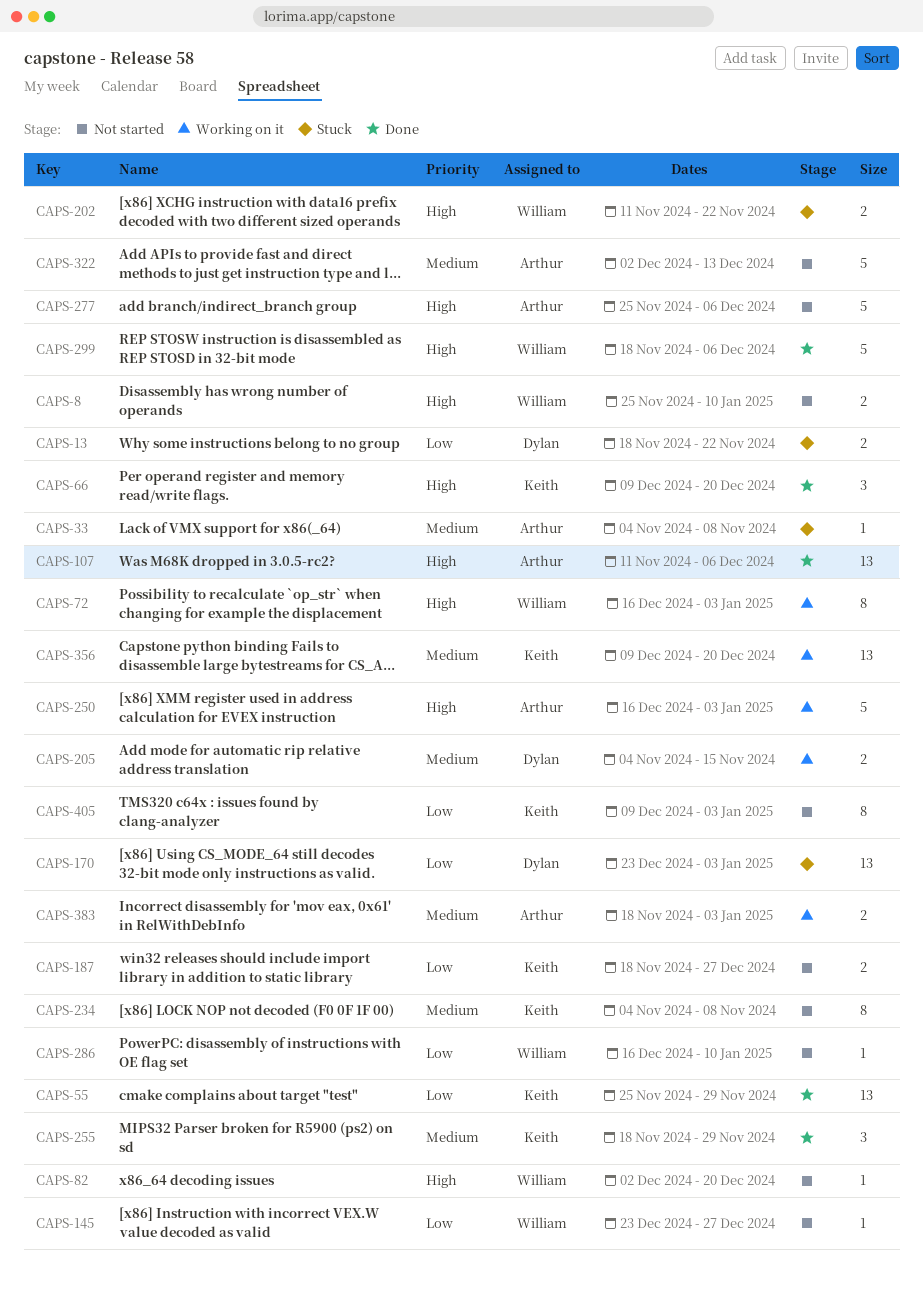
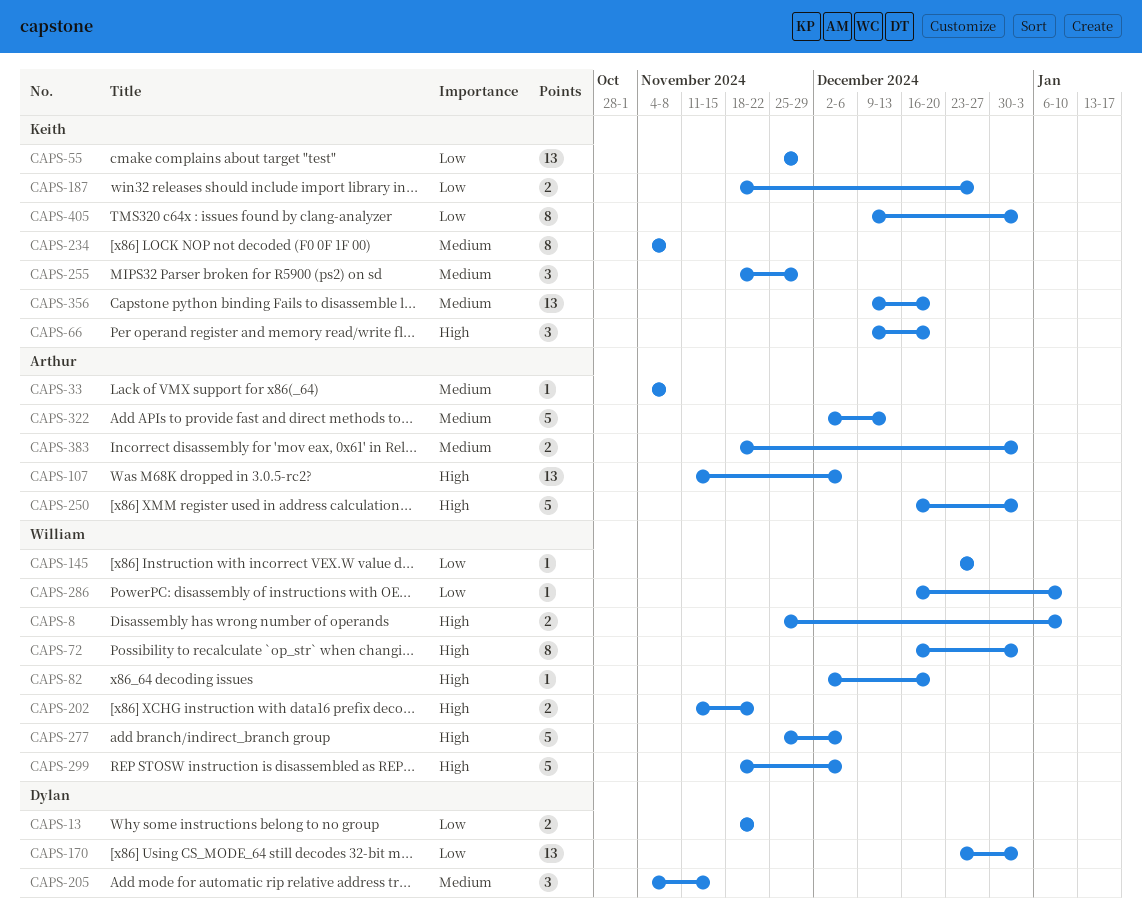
CAPS-205, estimate: 2 -> 3
CAPS-277, owner: Arthur -> William

